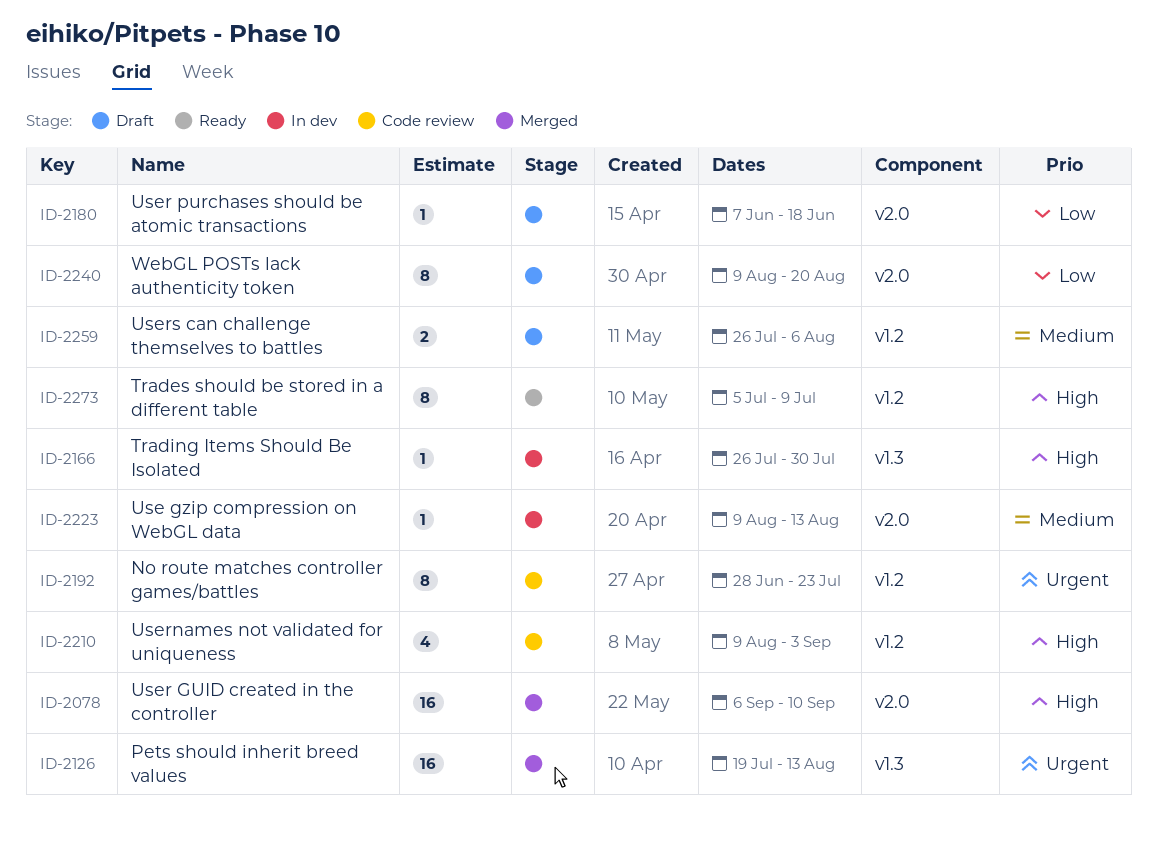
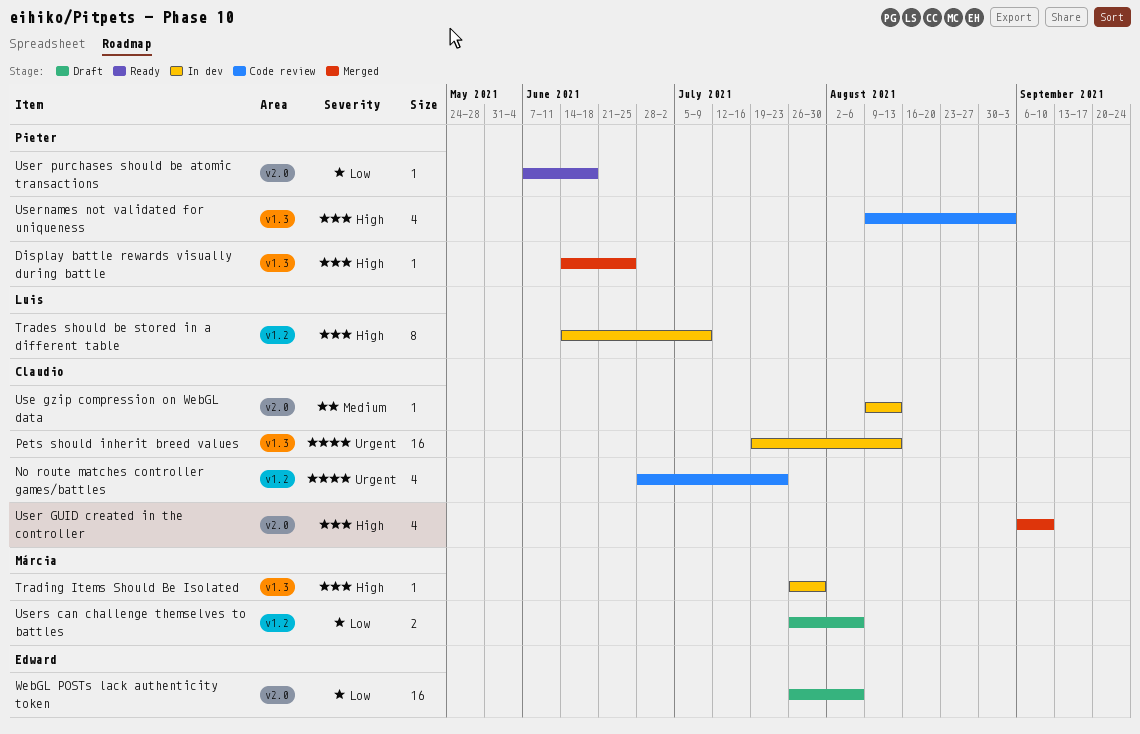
Display battle rewards visually during battle: none -> present
No route matches controller games/battles, estimate: 8 -> 4
Pets should inherit breed values, status: Merged -> In dev
Trades should be stored in a different table, status: Ready -> In dev
Trades should be stored in a different table, start: Jul 5 -> Jun 14
User GUID created in the controller, estimate: 16 -> 4
User purchases should be atomic transactions, status: Draft -> Ready
Usernames not validated for uniqueness, label: v1.2 -> v1.3
Users can challenge themselves to battles, priority: Medium -> Low
WebGL POSTs lack authenticity token, estimate: 8 -> 16
WebGL POSTs lack authenticity token, start: Aug 9 -> Jul 26
WebGL POSTs lack authenticity token, due: Aug 20 -> Aug 6

